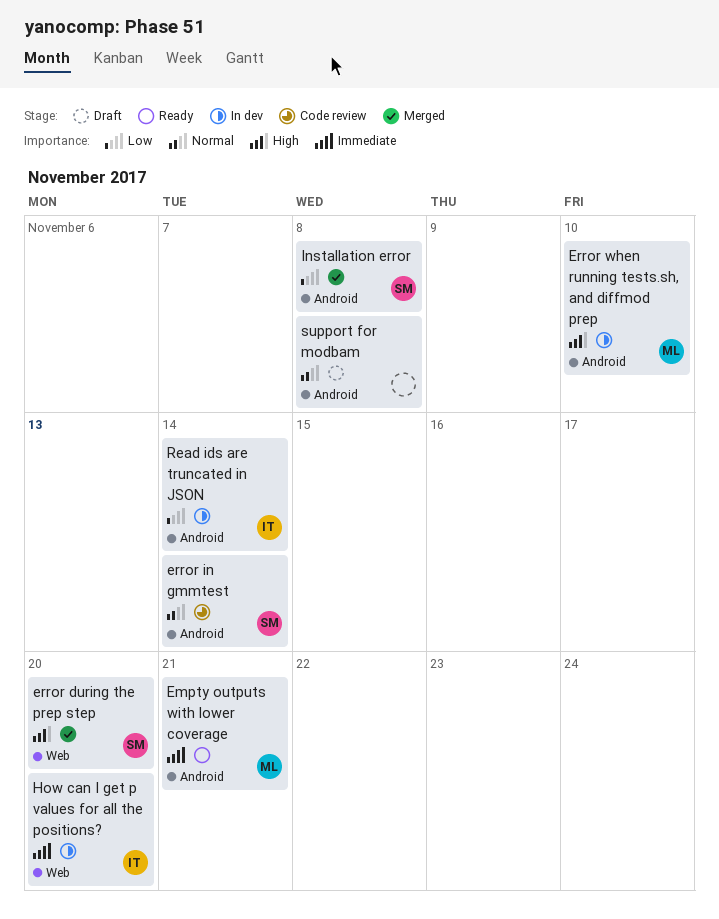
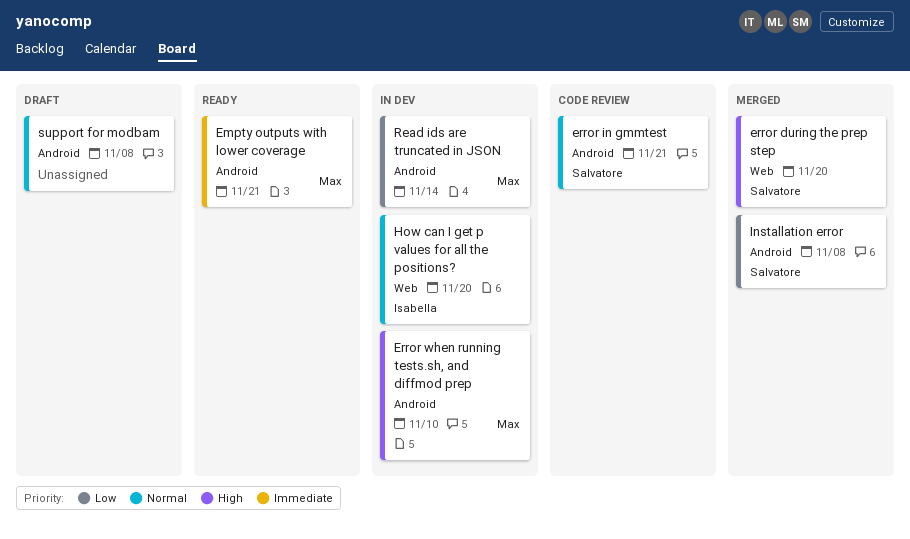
error in gmmtest, due: Nov 14 -> Nov 21
How can I get p values for all the positions?, priority: Immediate -> Normal
Read ids are truncated in JSON, owner: Isabella -> Max

